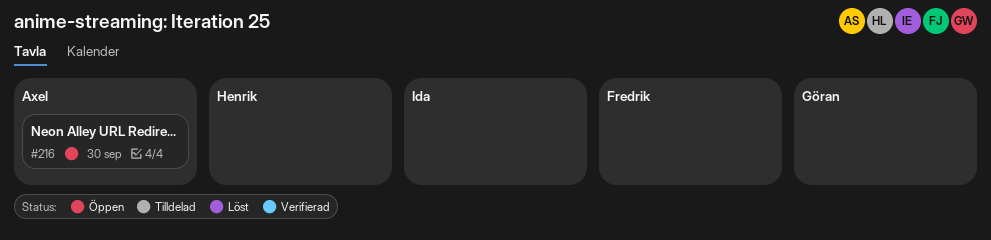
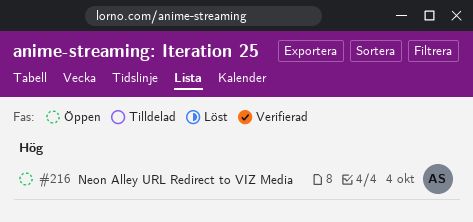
#216, due: Sep 30 -> Oct 4

